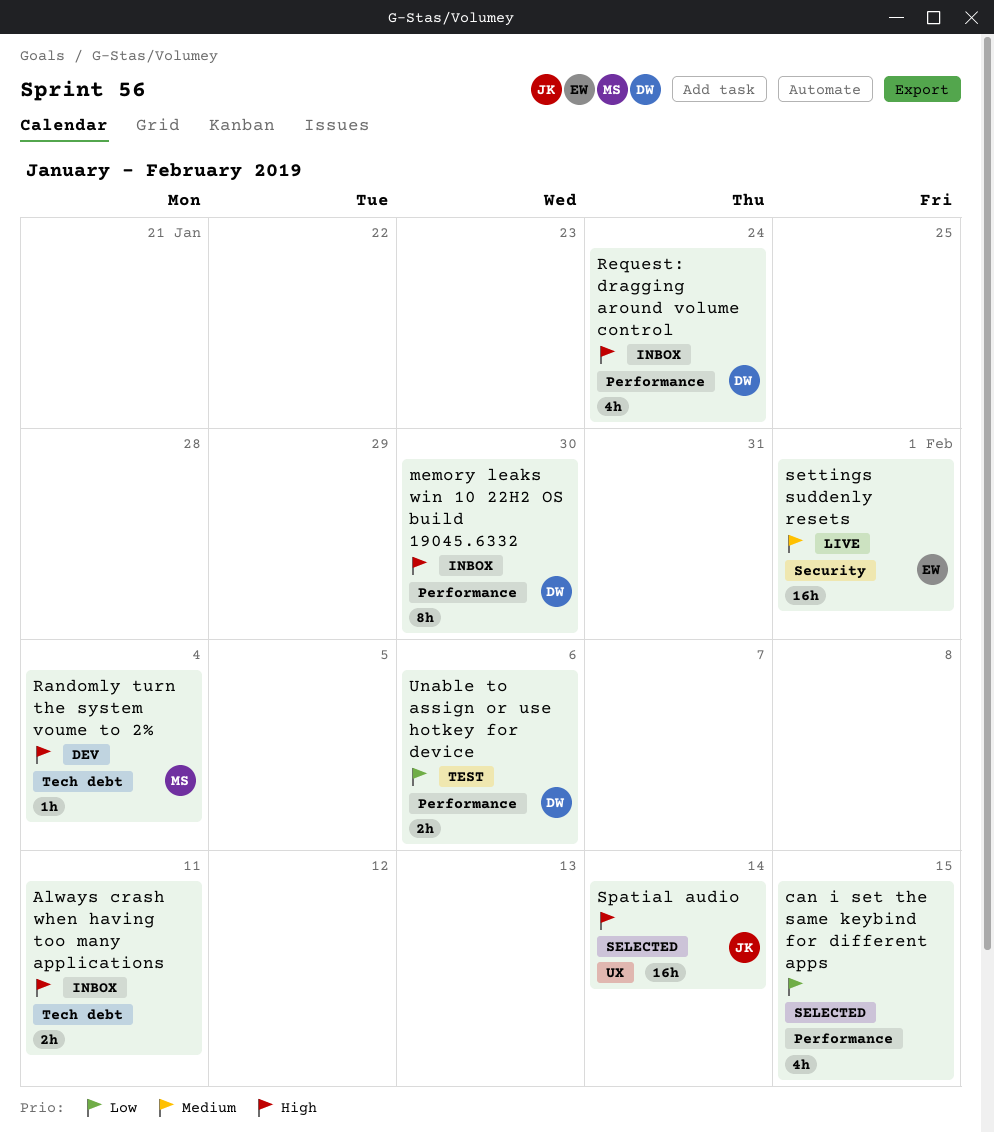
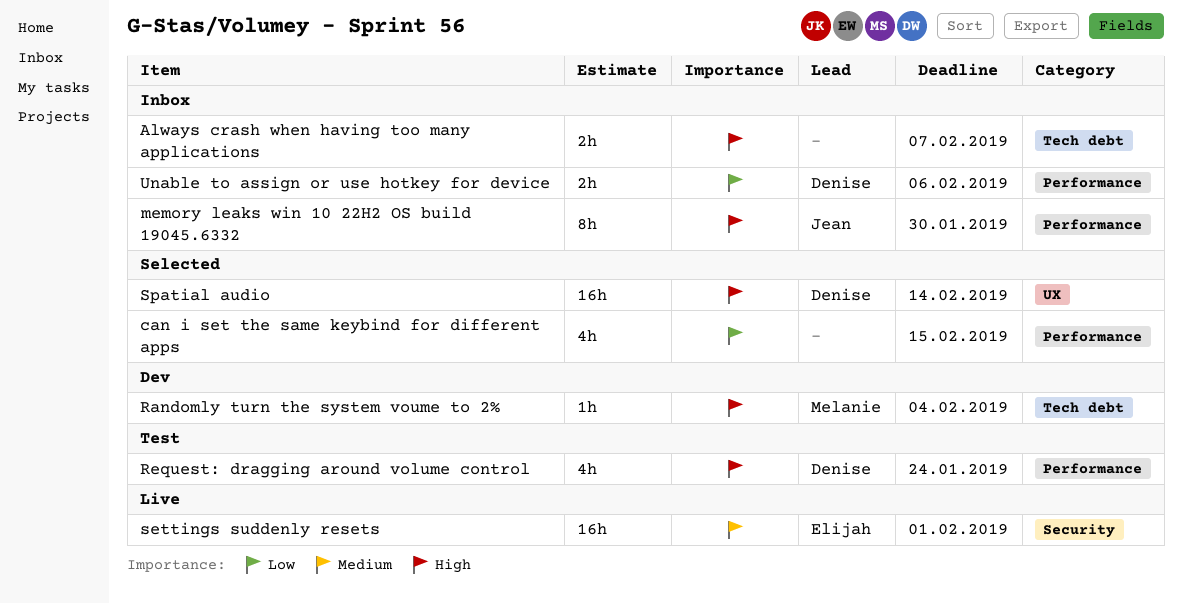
Always crash when having too many applications, due: Feb 11 -> Feb 7
memory leaks win 10 22H2 OS build 19045.6332, owner: Denise -> Jean
Request: dragging around volume control, status: Inbox -> Test
Spatial audio, owner: Jean -> Denise
Unable to assign or use hotkey for device, status: Test -> Inbox

